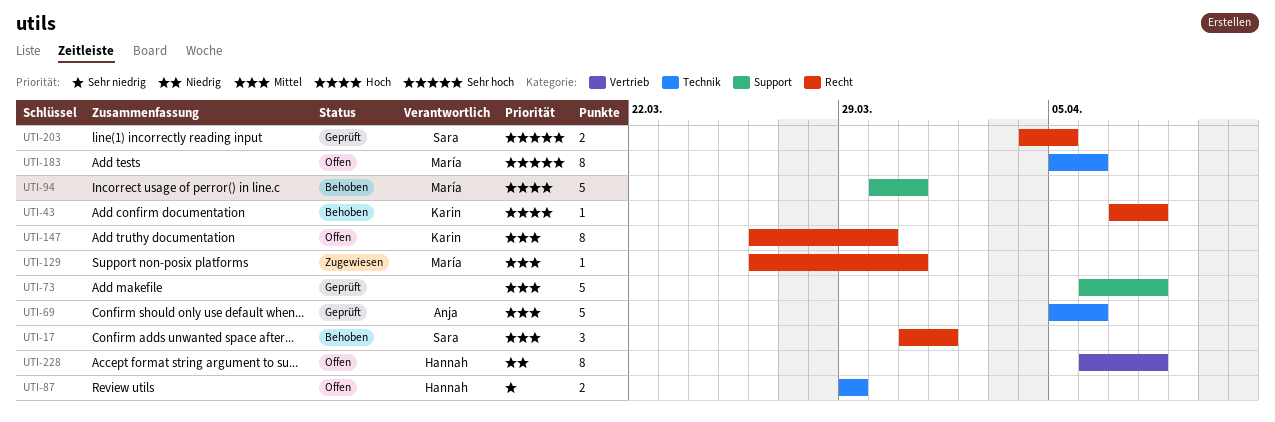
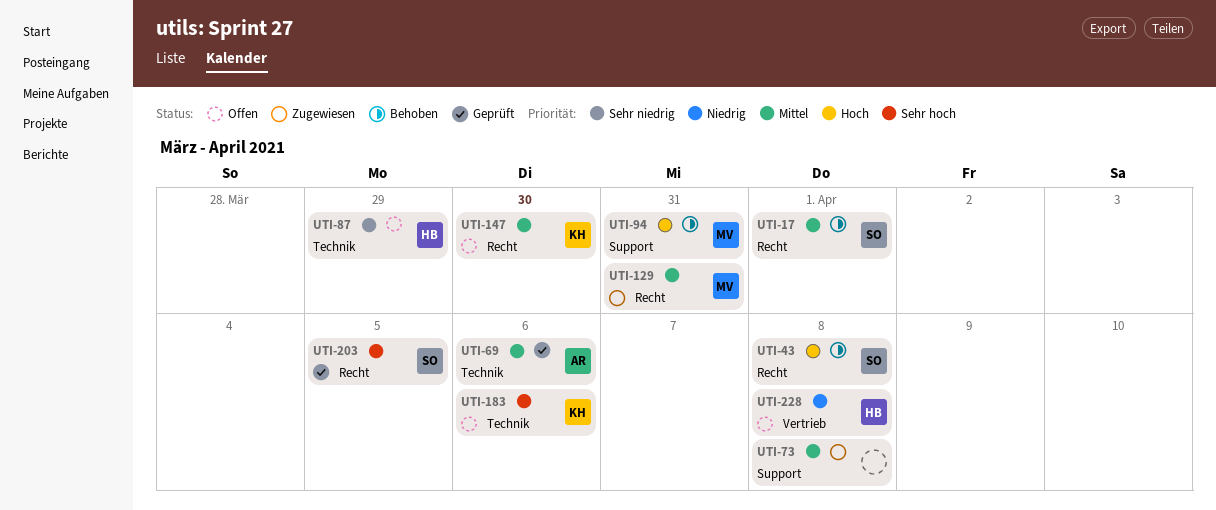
UTI-43, owner: Karin -> Sara
UTI-73, status: Geprüft -> Zugewiesen
UTI-183, owner: María -> Karin

